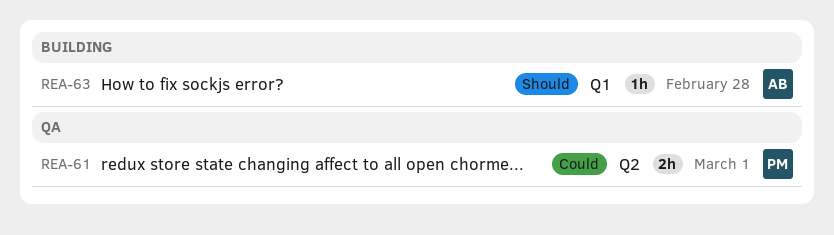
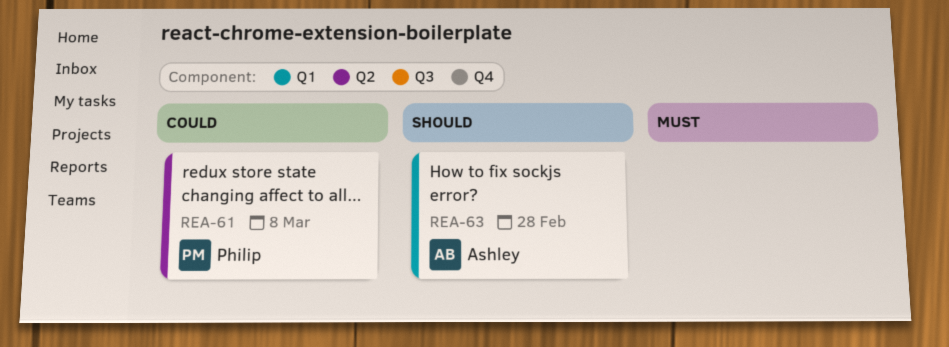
REA-61, due: Mar 1 -> Mar 8

